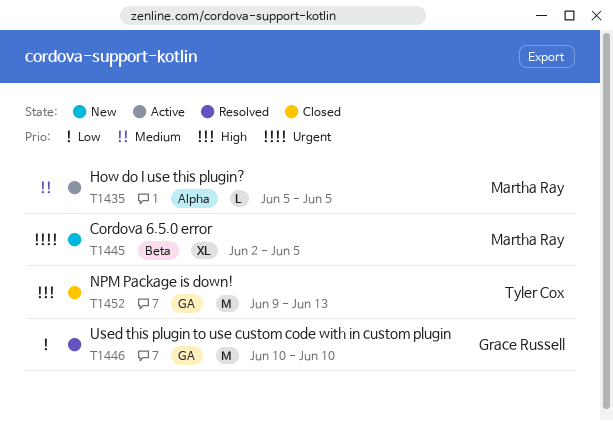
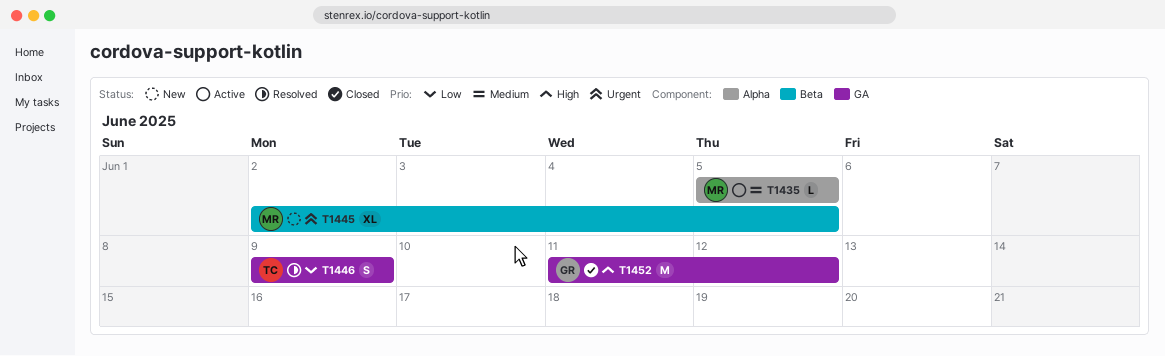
T1446, owner: Grace Russell -> Tyler Cox
T1446, estimate: M -> S
T1446, start: Jun 10 -> Jun 9
T1446, due: Jun 10 -> Jun 9
T1452, owner: Tyler Cox -> Grace Russell
T1452, start: Jun 9 -> Jun 11
T1452, due: Jun 13 -> Jun 12

